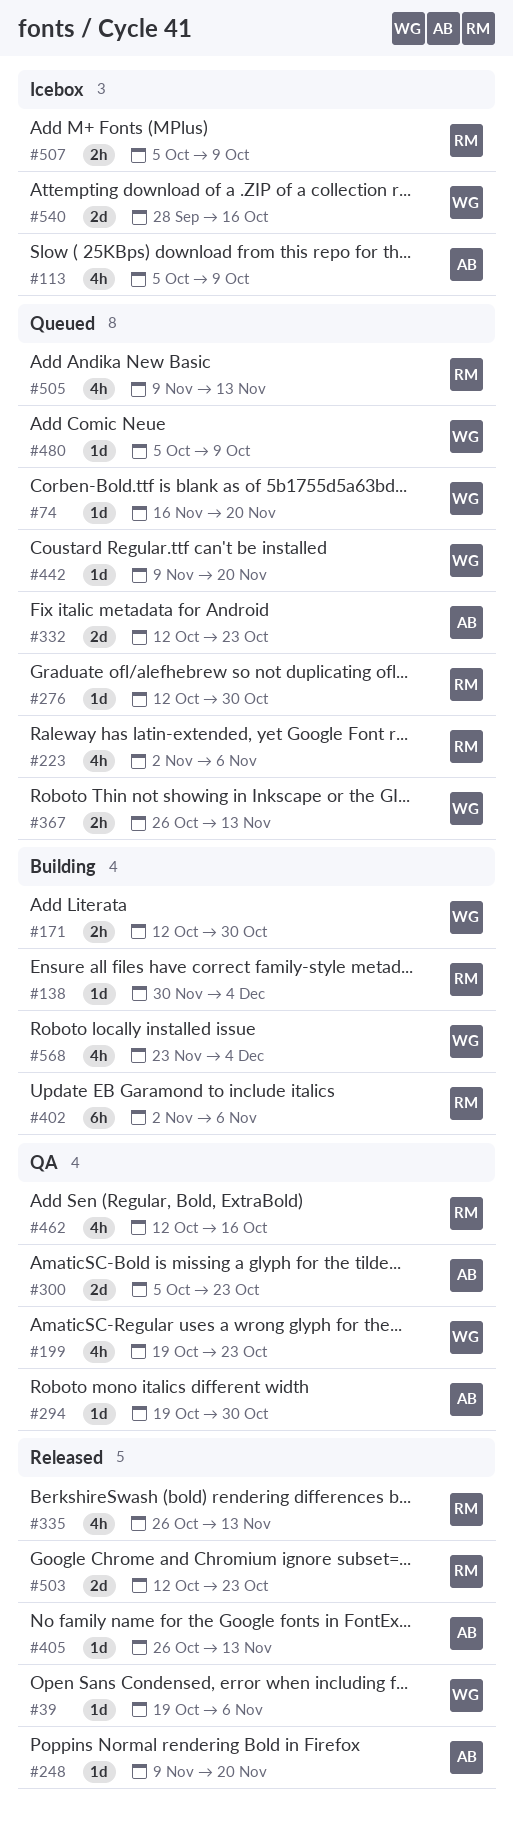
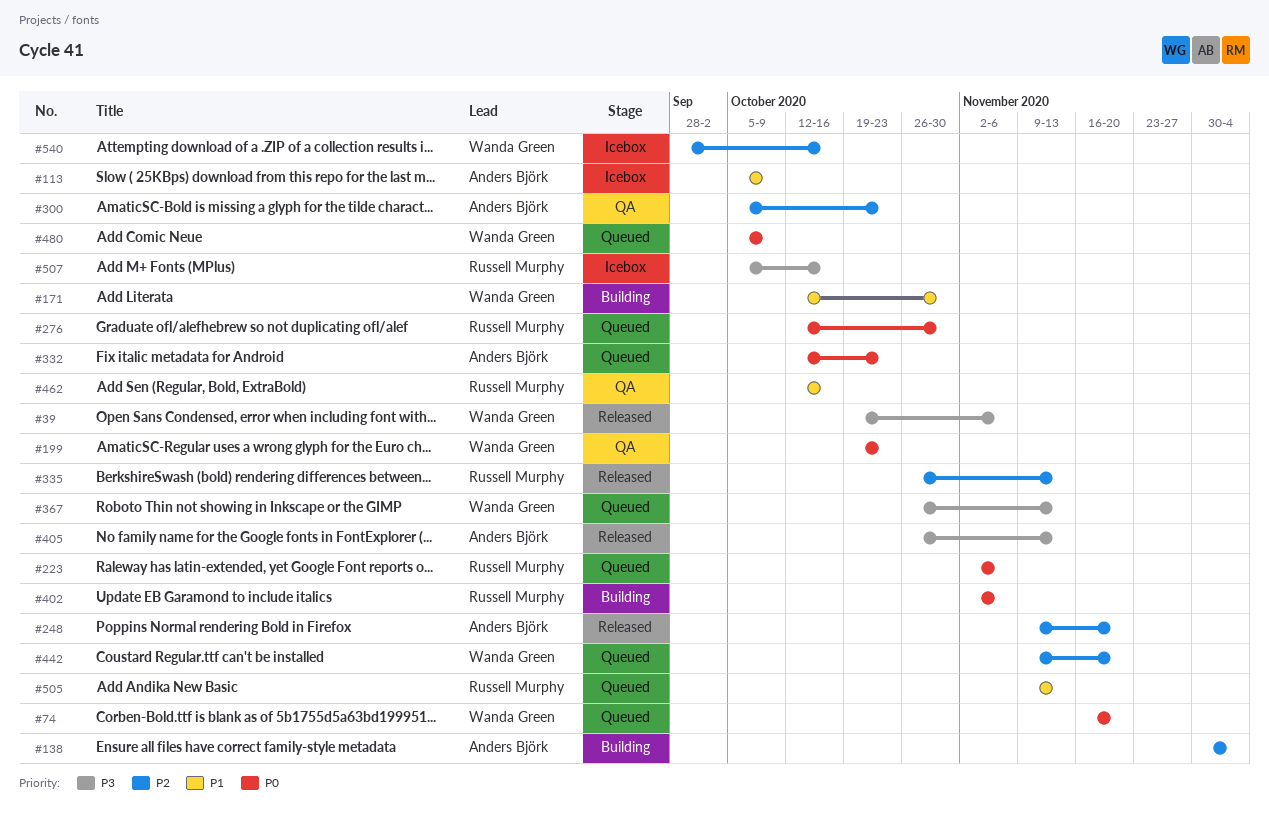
#138, owner: Russell Murphy -> Anders Björk
#294: present -> none
#503: present -> none
#507, due: Oct 9 -> Oct 16
#568: present -> none

